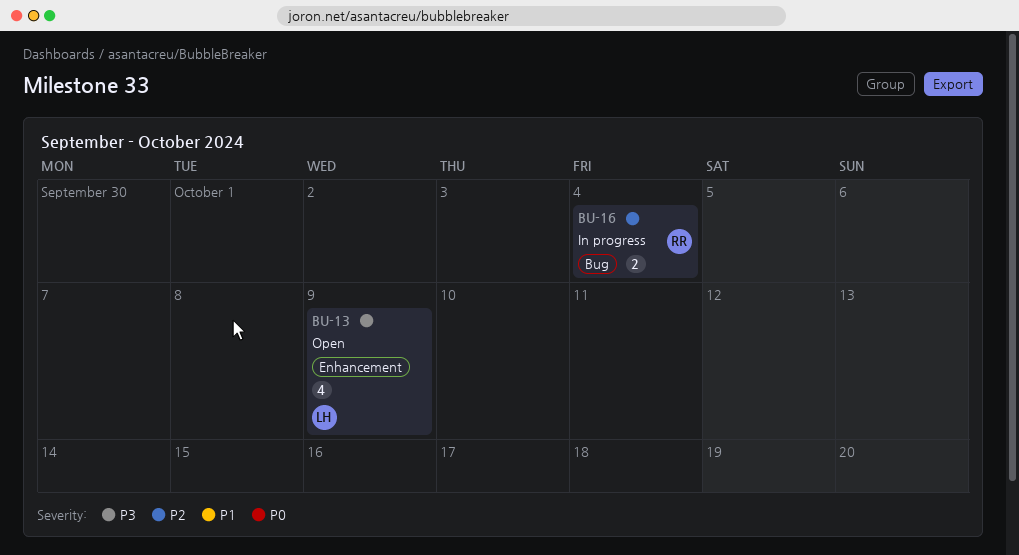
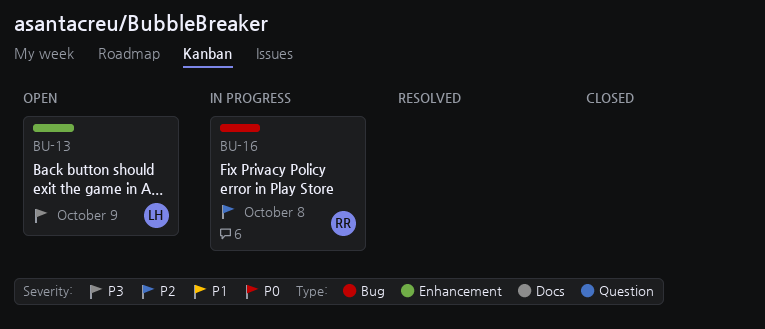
BU-16, due: Oct 4 -> Oct 8

